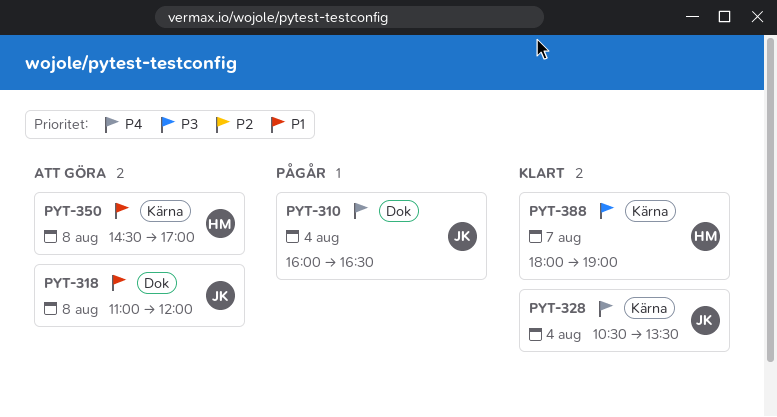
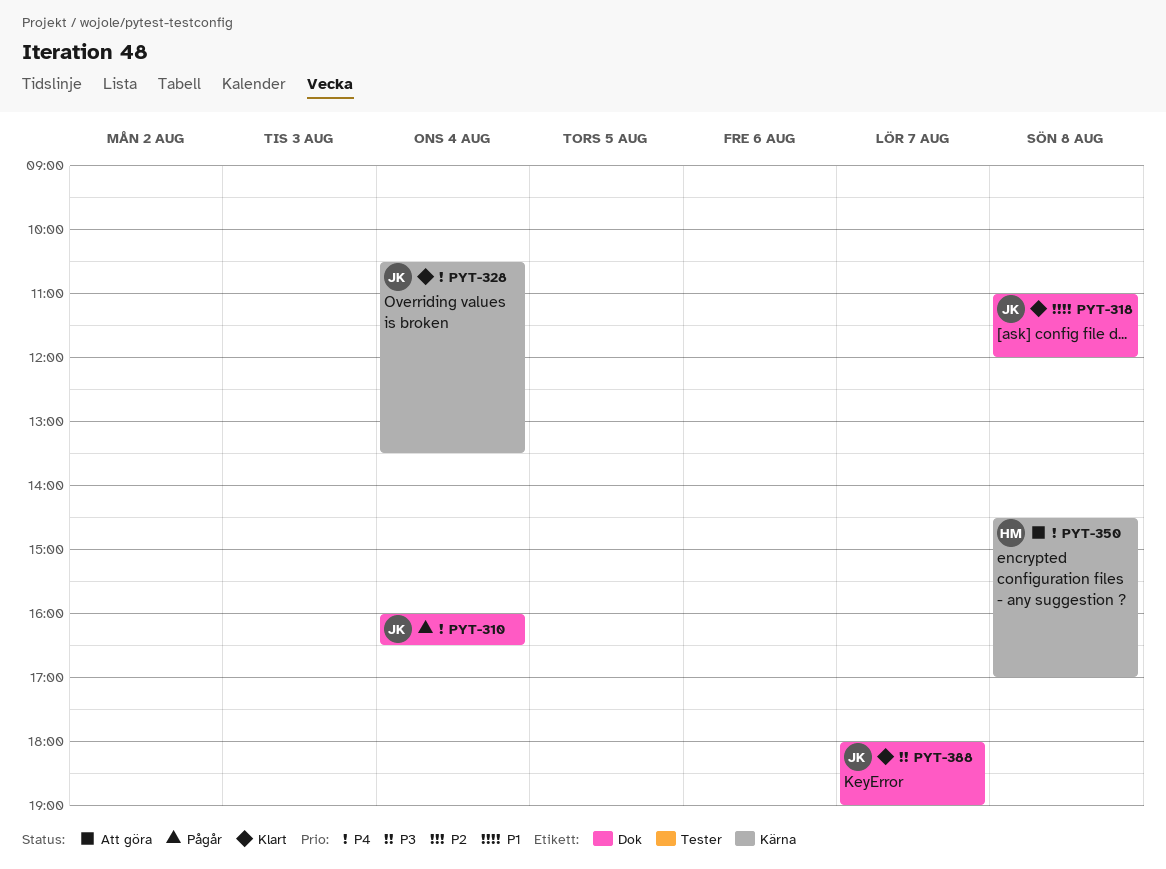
PYT-318, status: Att göra -> Klart
PYT-350, priority: P1 -> P4
PYT-388, owner: HM -> JK
PYT-388, label: Kärna -> Dok

